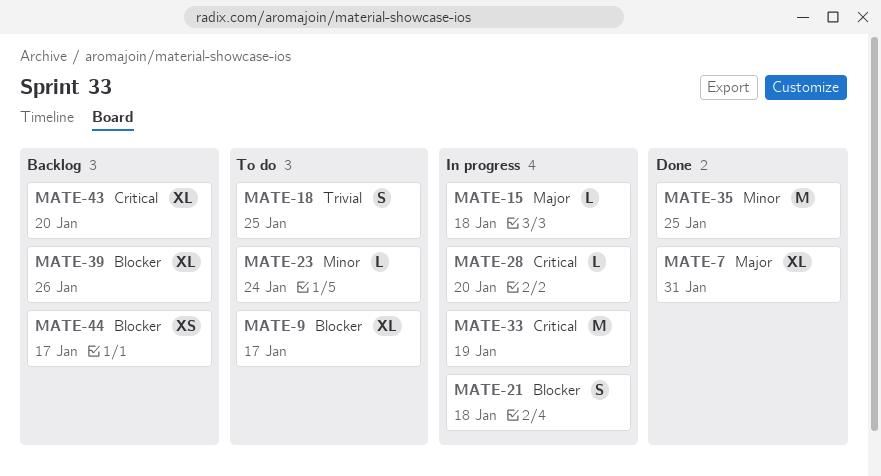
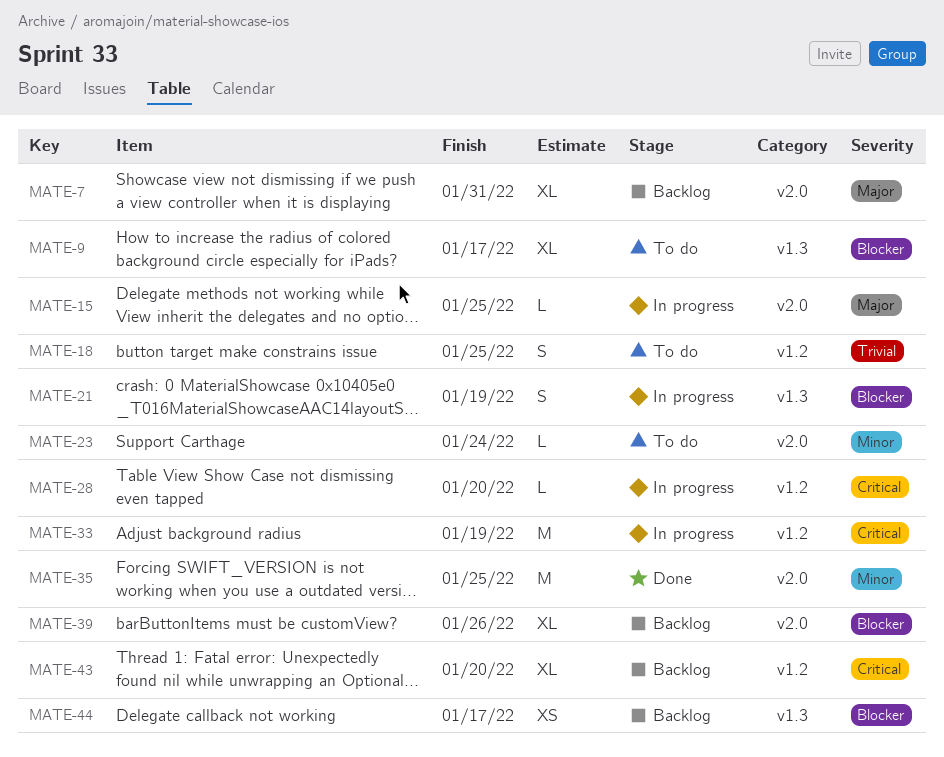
MATE-7, status: Done -> Backlog
MATE-15, due: Jan 18 -> Jan 25
MATE-21, due: Jan 18 -> Jan 19

